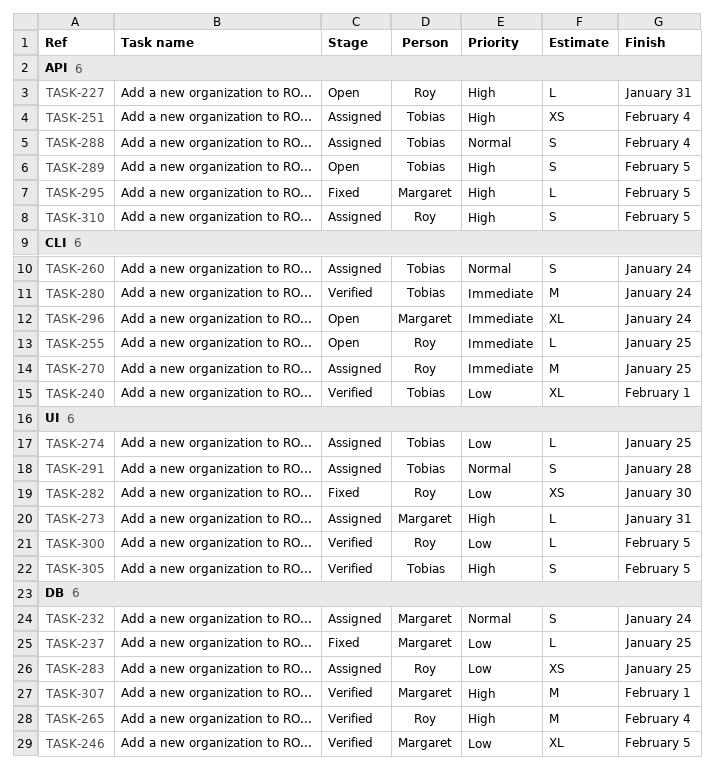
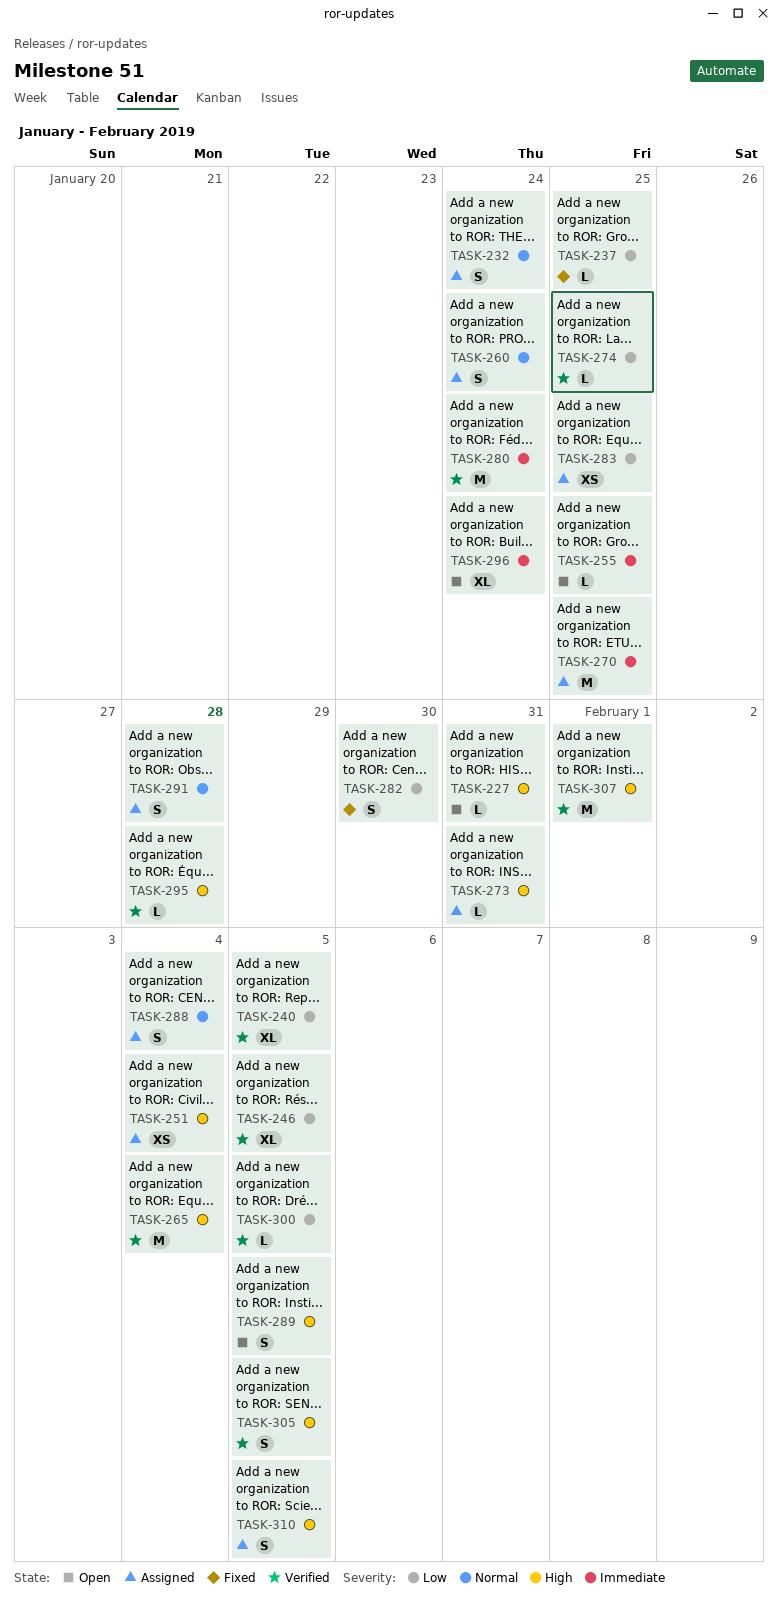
TASK-240, due: Feb 1 -> Feb 5
TASK-274, status: Assigned -> Verified
TASK-282, estimate: XS -> S
TASK-295, status: Fixed -> Verified
TASK-295, due: Feb 5 -> Jan 28

